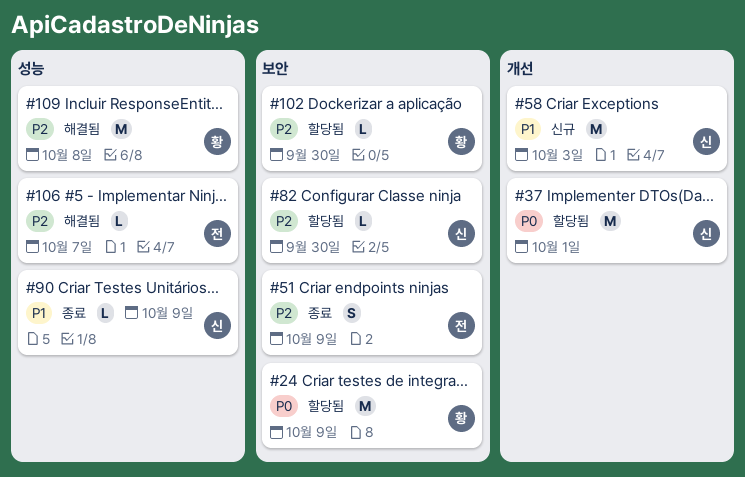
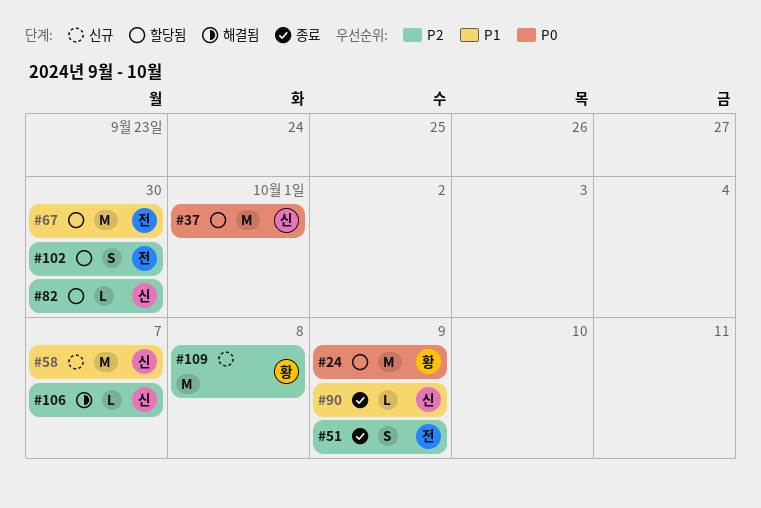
#58, due: Oct 3 -> Oct 7
#67: none -> present
#102, owner: 황 -> 전
#102, estimate: L -> S
#106, owner: 전 -> 신
#109, status: 해결됨 -> 신규

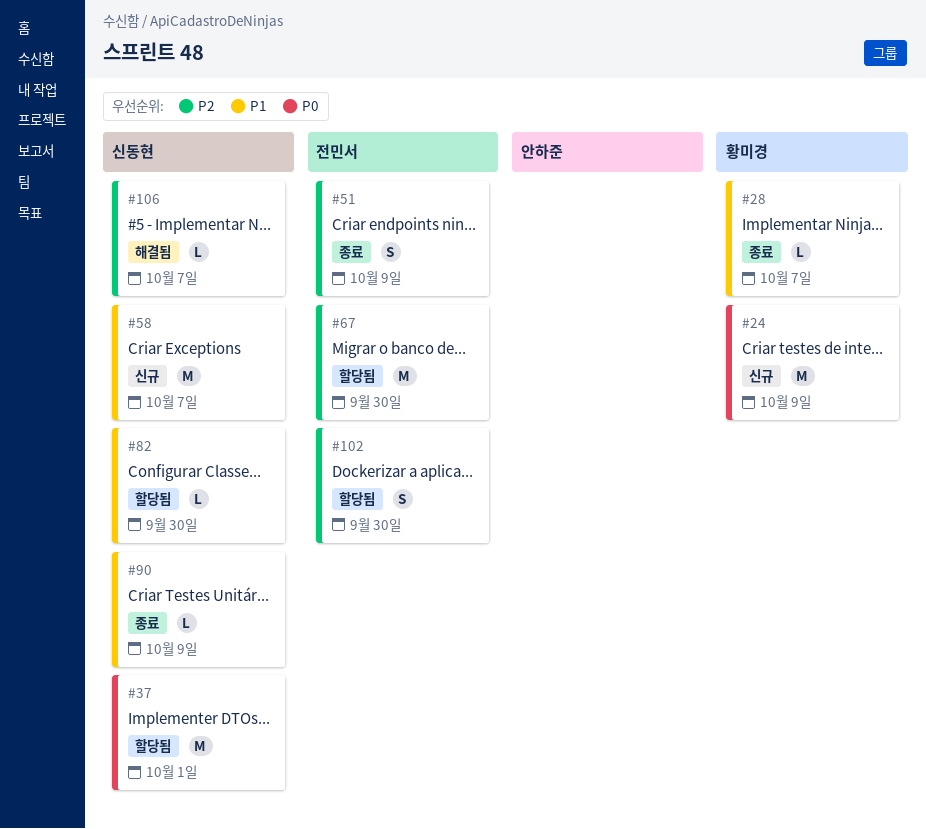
#24, status: 할당됨 -> 신규
#28: none -> present
#67, priority: P1 -> P2
#82, priority: P2 -> P1
#109: present -> none

